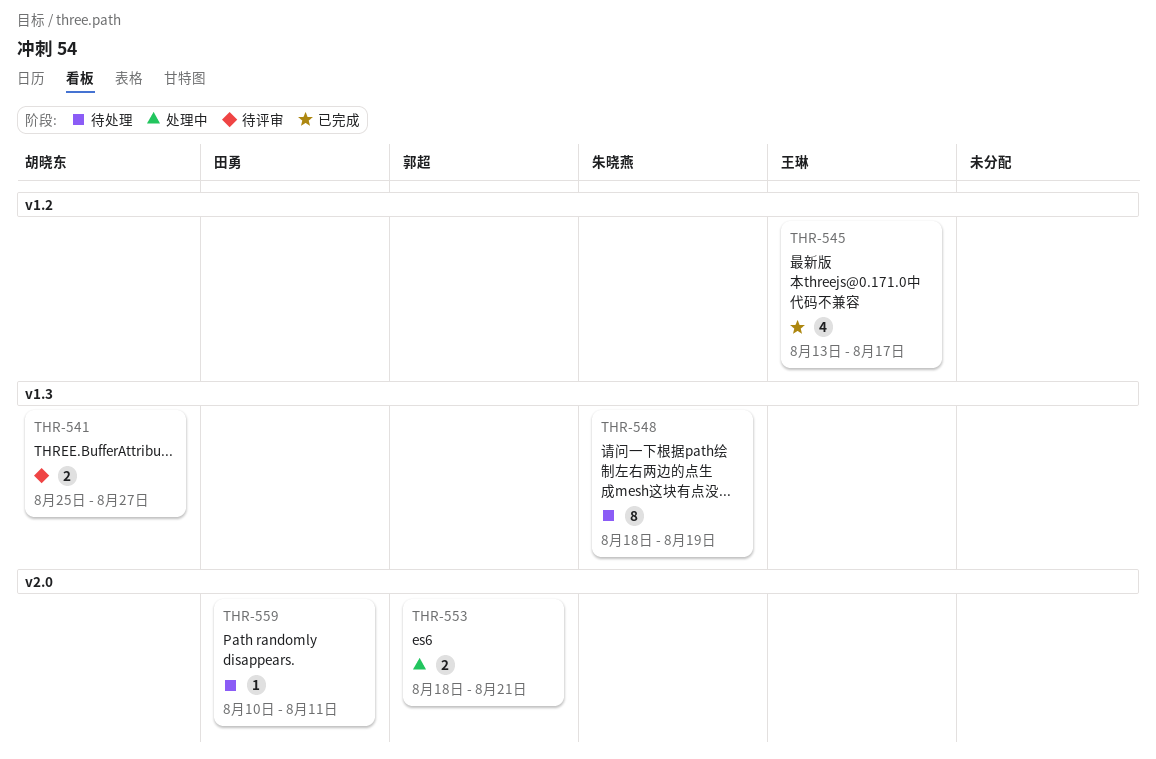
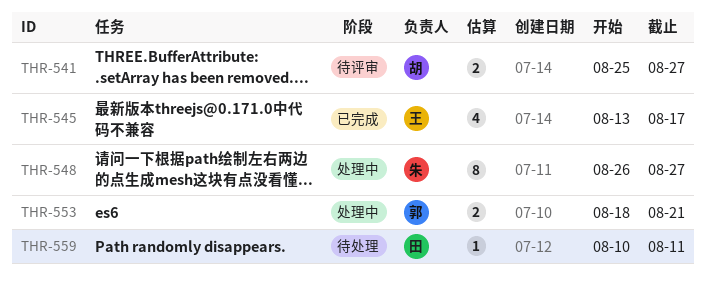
THR-548, status: 待处理 -> 处理中
THR-548, start: Aug 18 -> Aug 26
THR-548, due: Aug 19 -> Aug 27

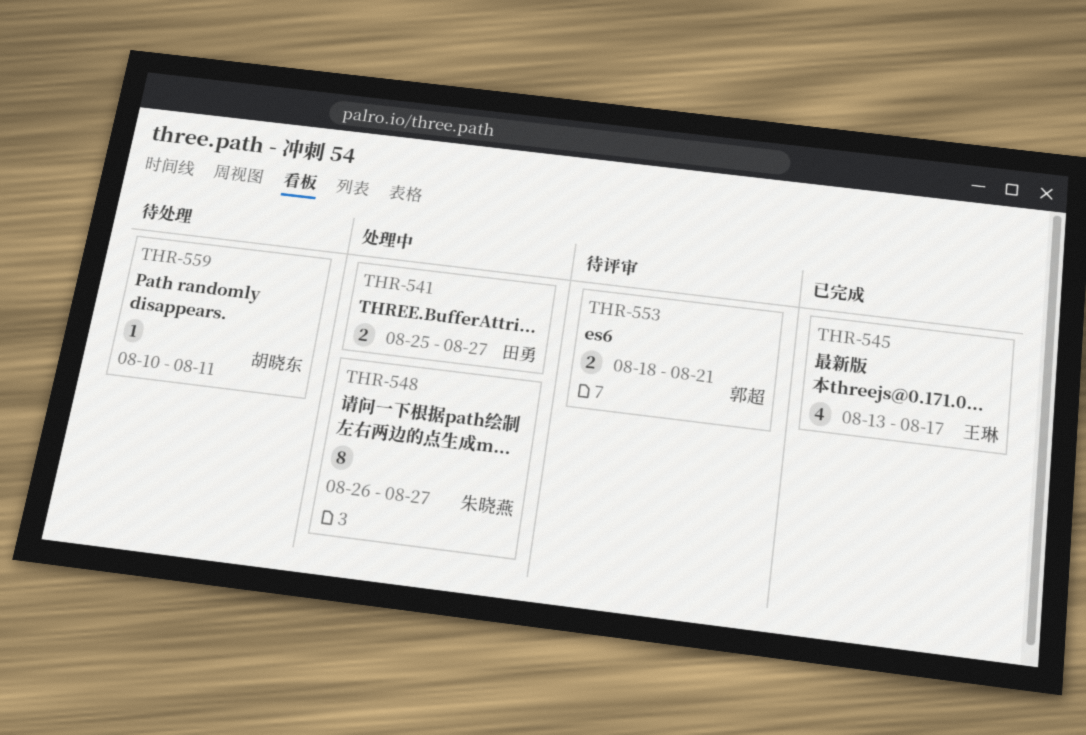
THR-541, status: 待评审 -> 处理中
THR-541, owner: 胡晓东 -> 田勇
THR-553, status: 处理中 -> 待评审
THR-559, owner: 田勇 -> 胡晓东

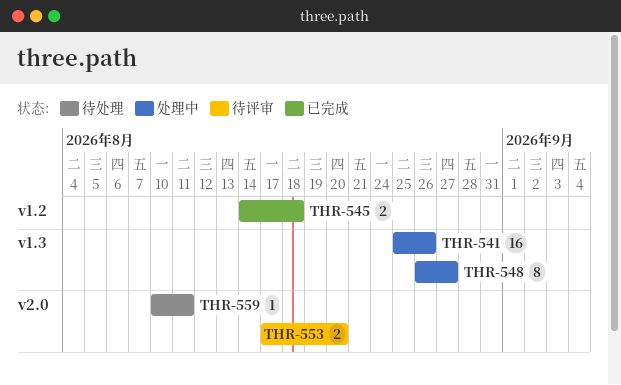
THR-541, estimate: 2 -> 16
THR-541, due: Aug 27 -> Aug 26
THR-545, estimate: 4 -> 2
THR-545, start: Aug 13 -> Aug 14
THR-545, due: Aug 17 -> Aug 18
THR-553, start: Aug 18 -> Aug 17
THR-553, due: Aug 21 -> Aug 20

